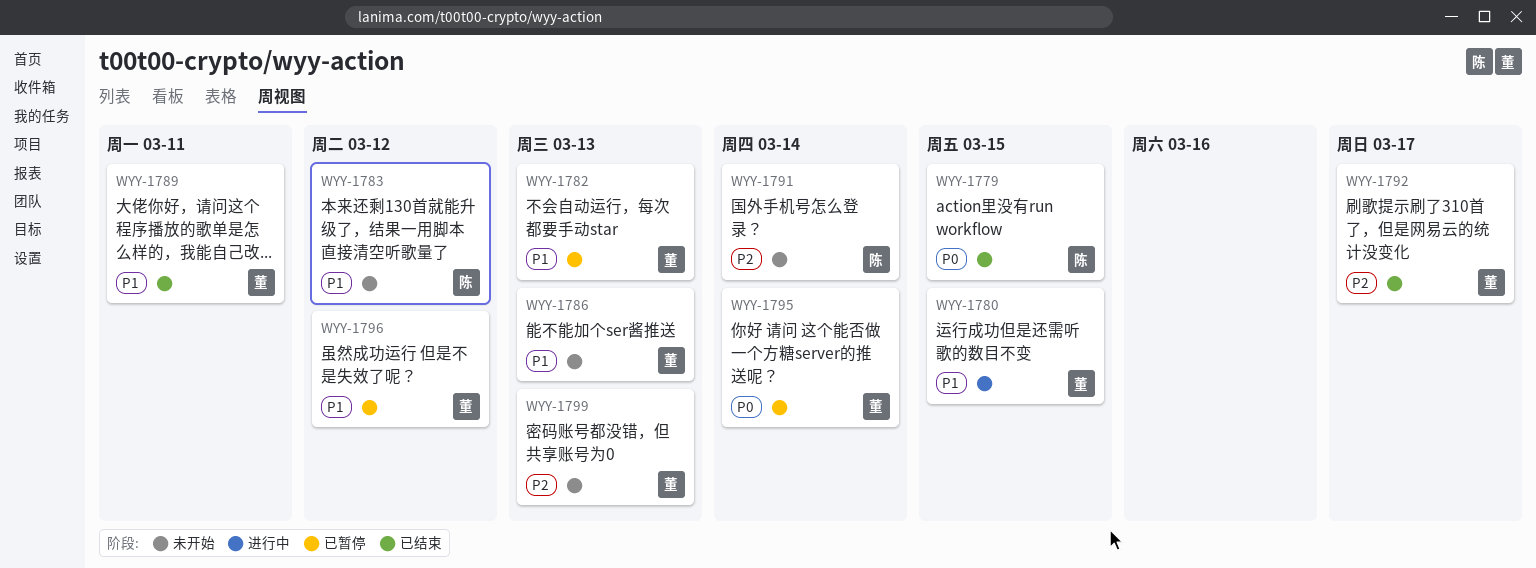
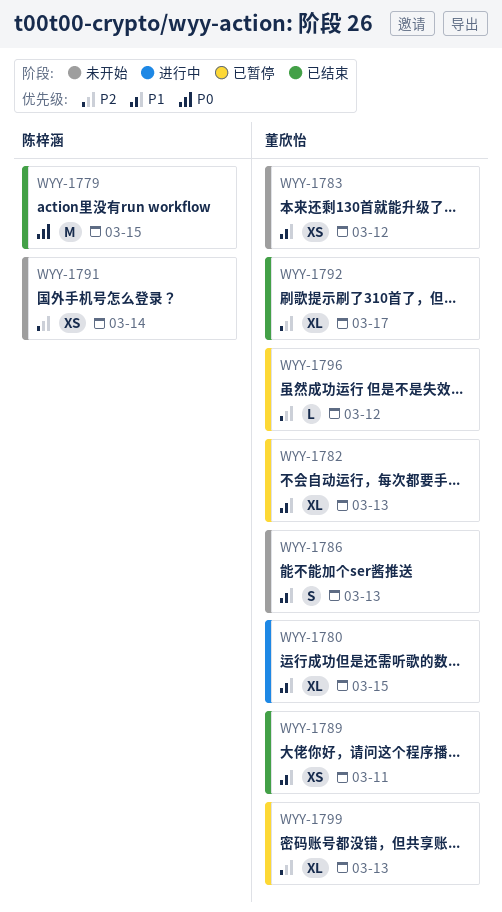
WYY-1783, owner: 陈梓涵 -> 董欣怡
WYY-1795: present -> none
WYY-1796, priority: P1 -> P2
WYY-1799, status: 未开始 -> 已暂停

